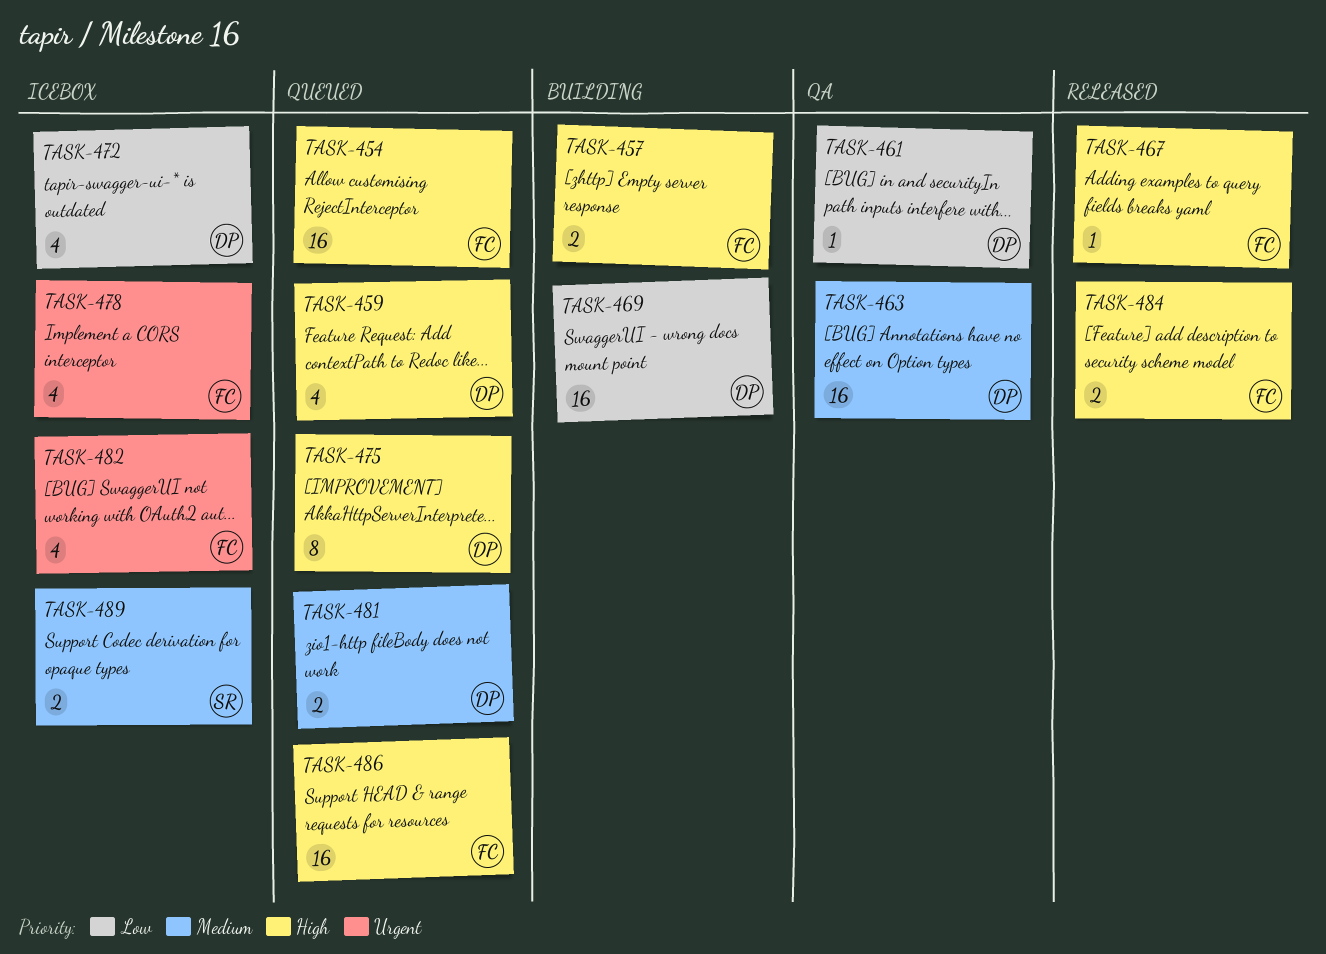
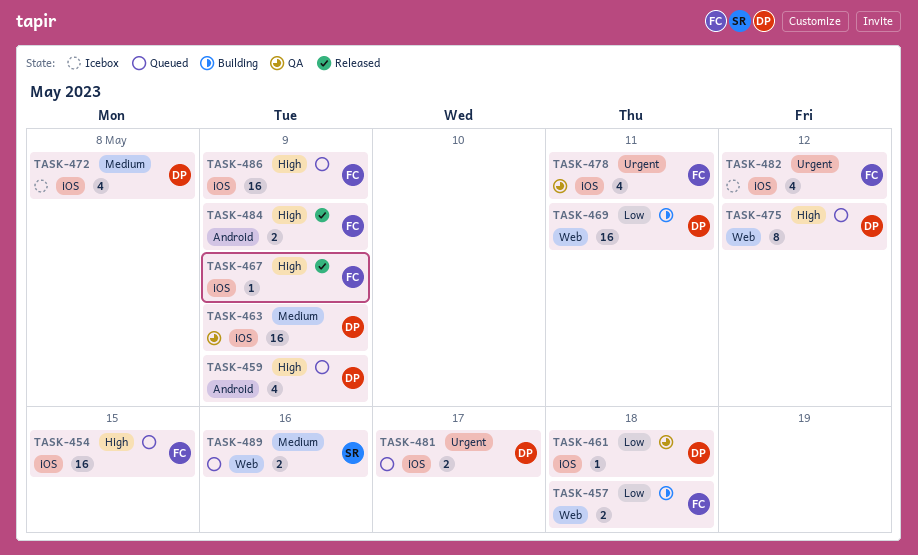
TASK-457, priority: High -> Low
TASK-472, priority: Low -> Medium
TASK-478, status: Icebox -> QA
TASK-481, priority: Medium -> Urgent
TASK-489, status: Icebox -> Queued

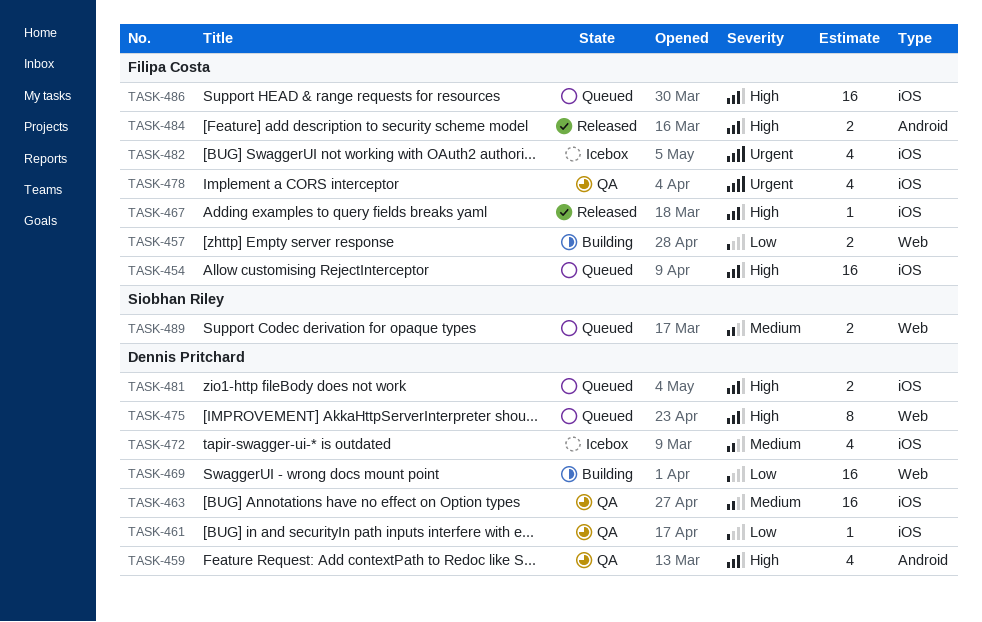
TASK-459, status: Queued -> QA
TASK-481, priority: Urgent -> High

